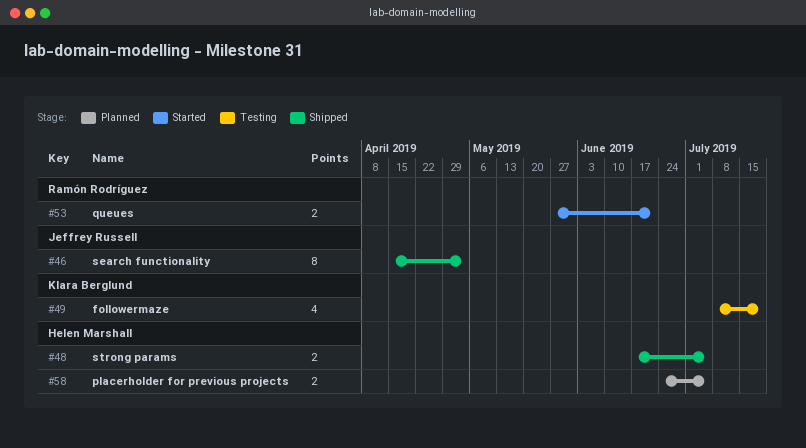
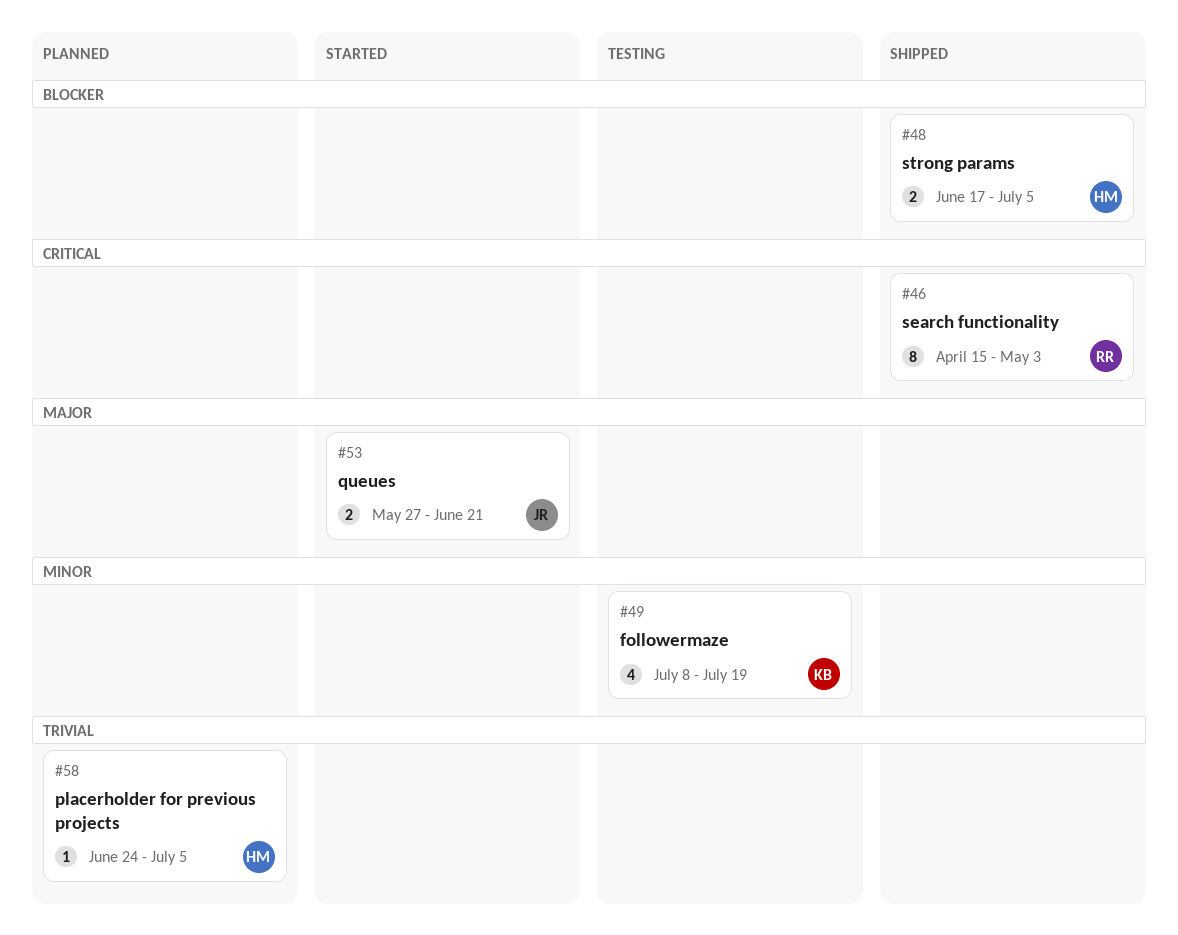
#46, owner: Jeffrey Russell -> Ramón Rodríguez
#53, owner: Ramón Rodríguez -> Jeffrey Russell
#58, estimate: 2 -> 1

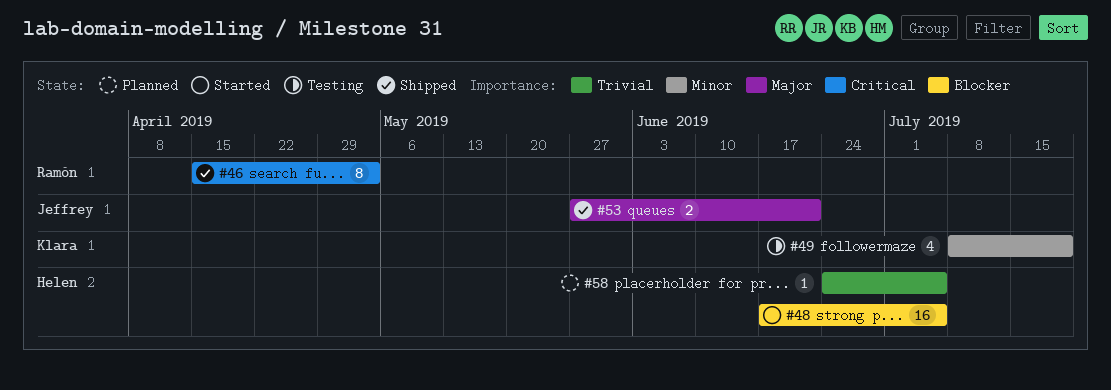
#48, status: Shipped -> Started
#48, estimate: 2 -> 16
#53, status: Started -> Shipped

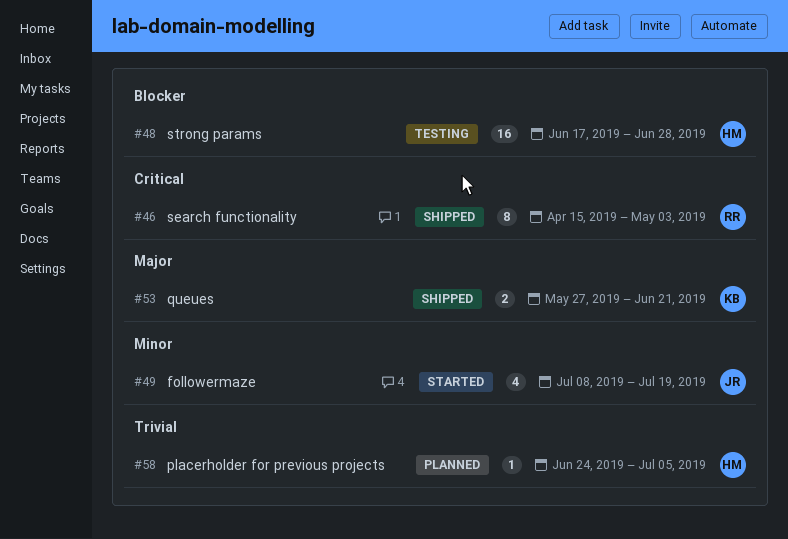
#48, status: Started -> Testing
#48, due: Jul 5 -> Jun 28
#49, status: Testing -> Started
#49, owner: Klara -> Jeffrey
#53, owner: Jeffrey -> Klara

